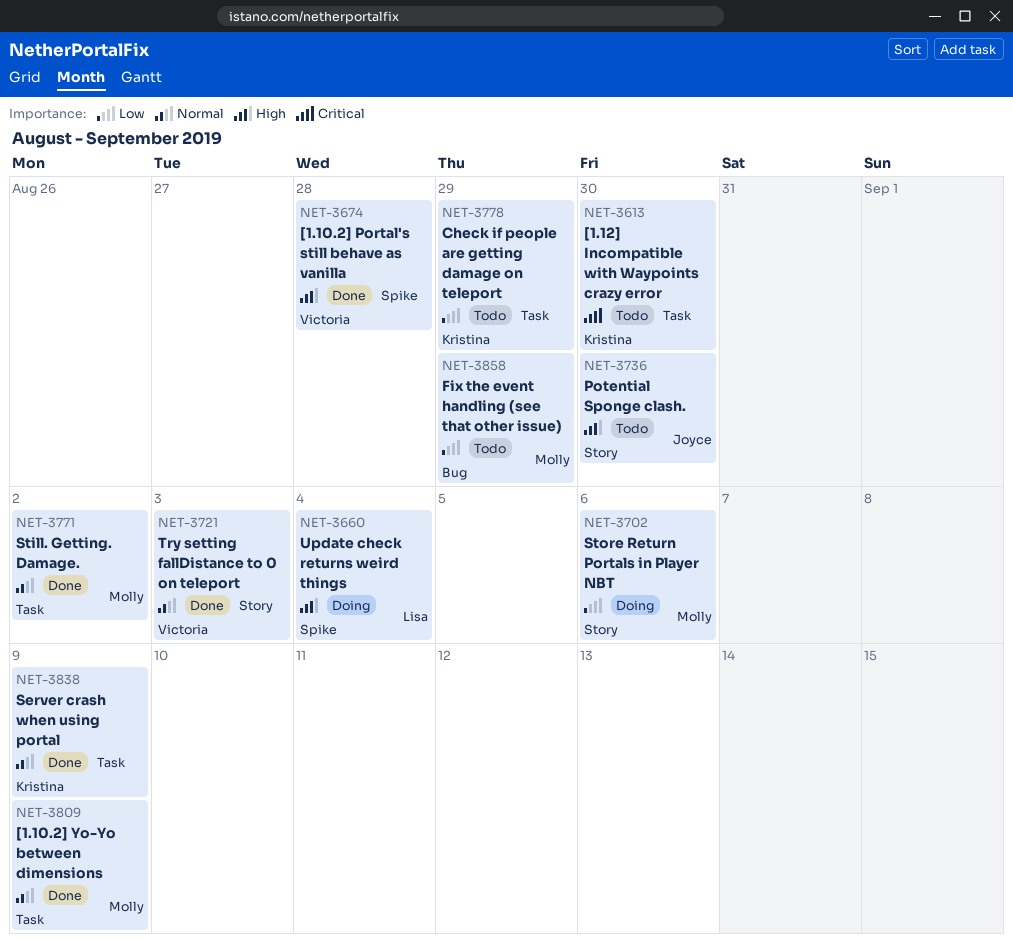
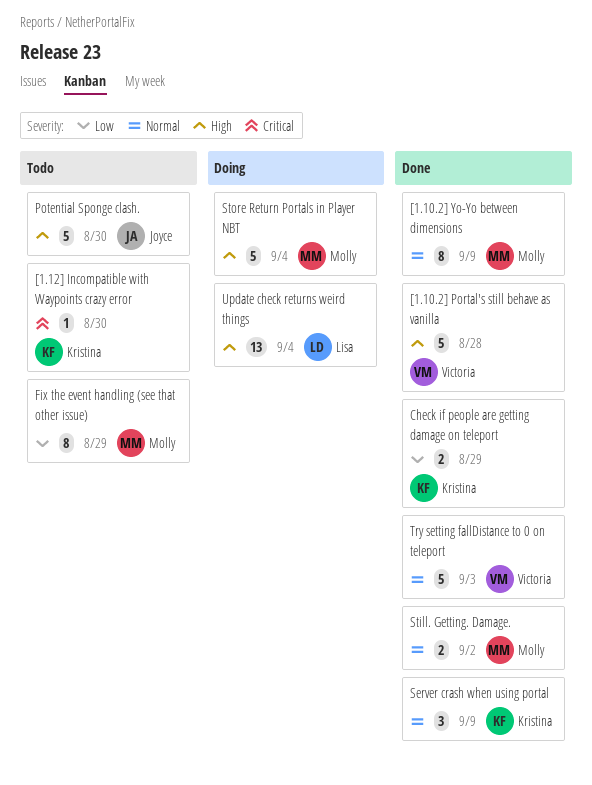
Check if people are getting damage on teleport, status: Todo -> Done
Store Return Portals in Player NBT, priority: Low -> High
Store Return Portals in Player NBT, due: Sep 6 -> Sep 4

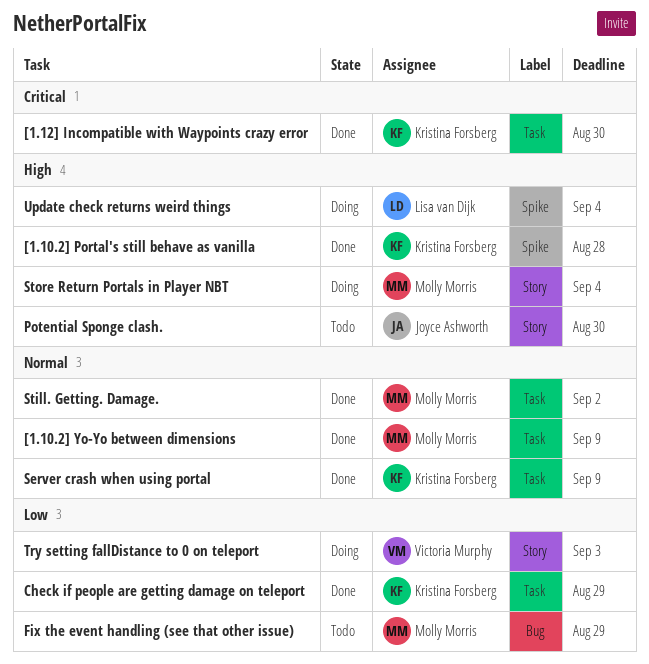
[1.10.2] Portal's still behave as vanilla, owner: Victoria Murphy -> Kristina Forsberg
[1.12] Incompatible with Waypoints crazy error, status: Todo -> Done
Try setting fallDistance to 0 on teleport, status: Done -> Doing
Try setting fallDistance to 0 on teleport, priority: Normal -> Low

